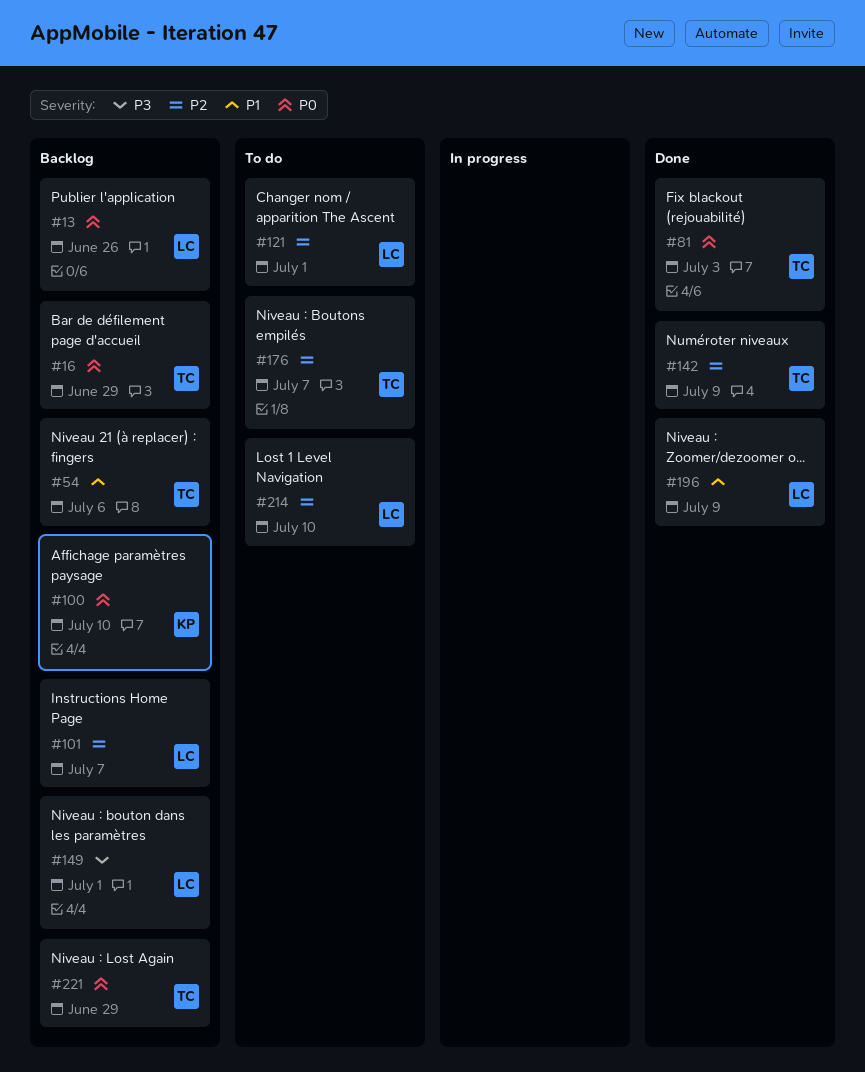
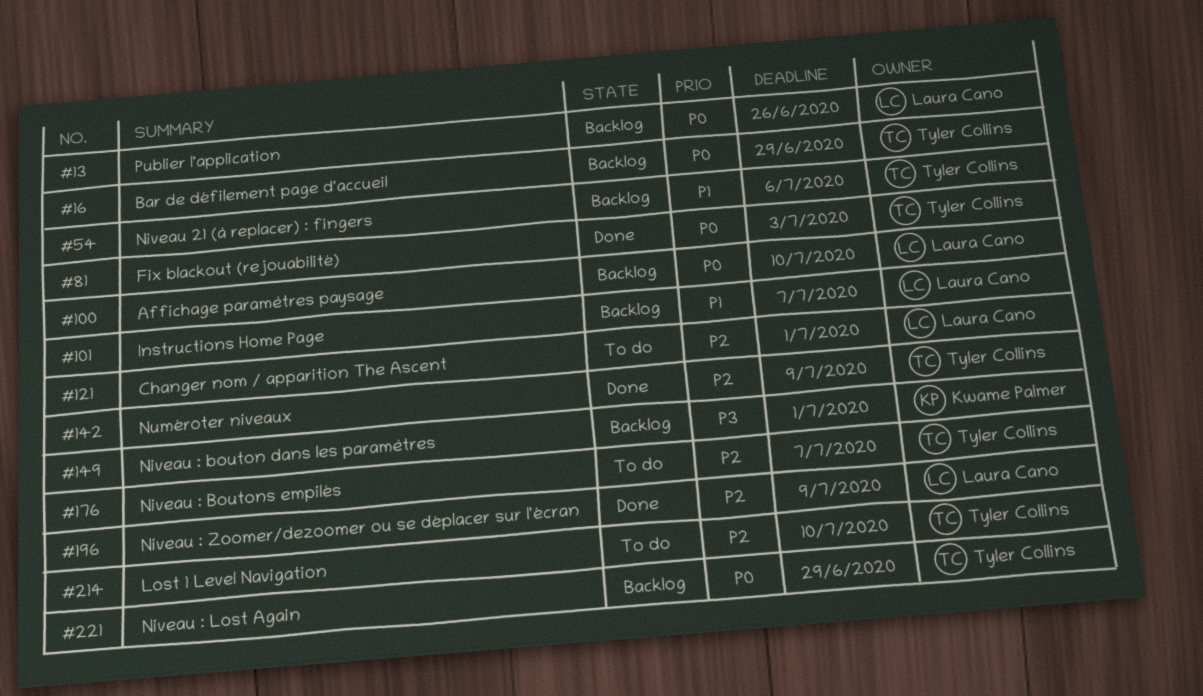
#100, owner: Kwame Palmer -> Laura Cano
#101, priority: P2 -> P1
#149, owner: Laura Cano -> Kwame Palmer
#196, priority: P1 -> P2
#214, owner: Laura Cano -> Tyler Collins

